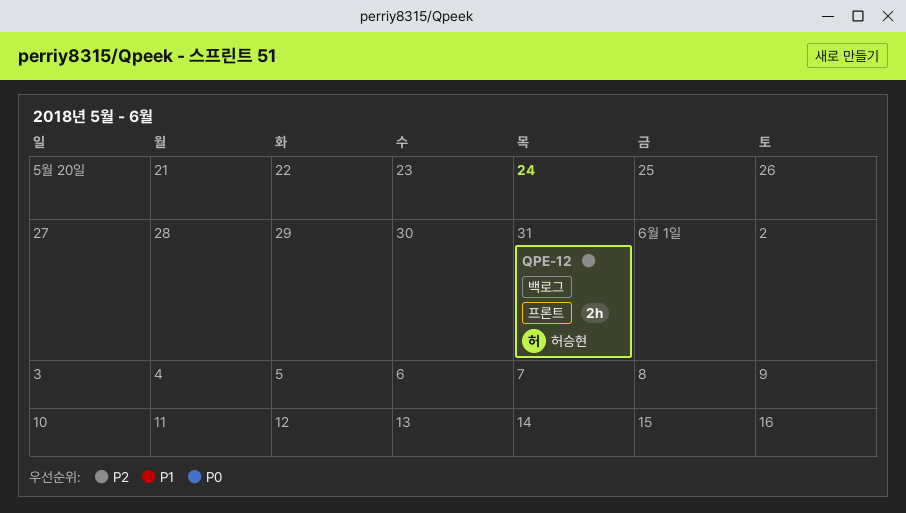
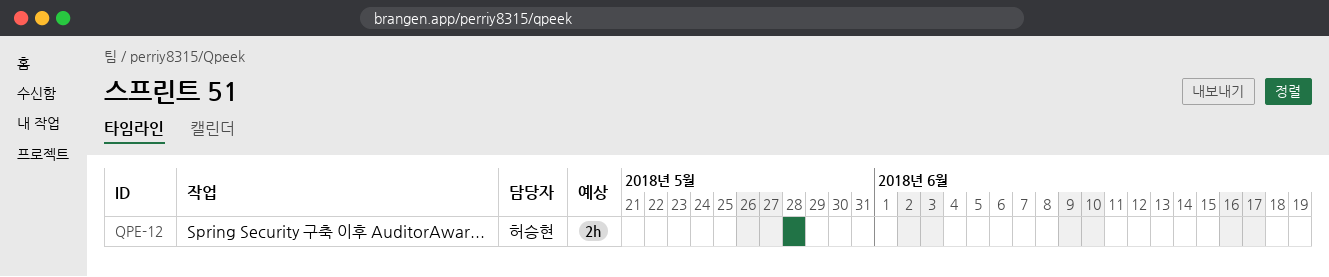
QPE-12, due: May 31 -> May 28

